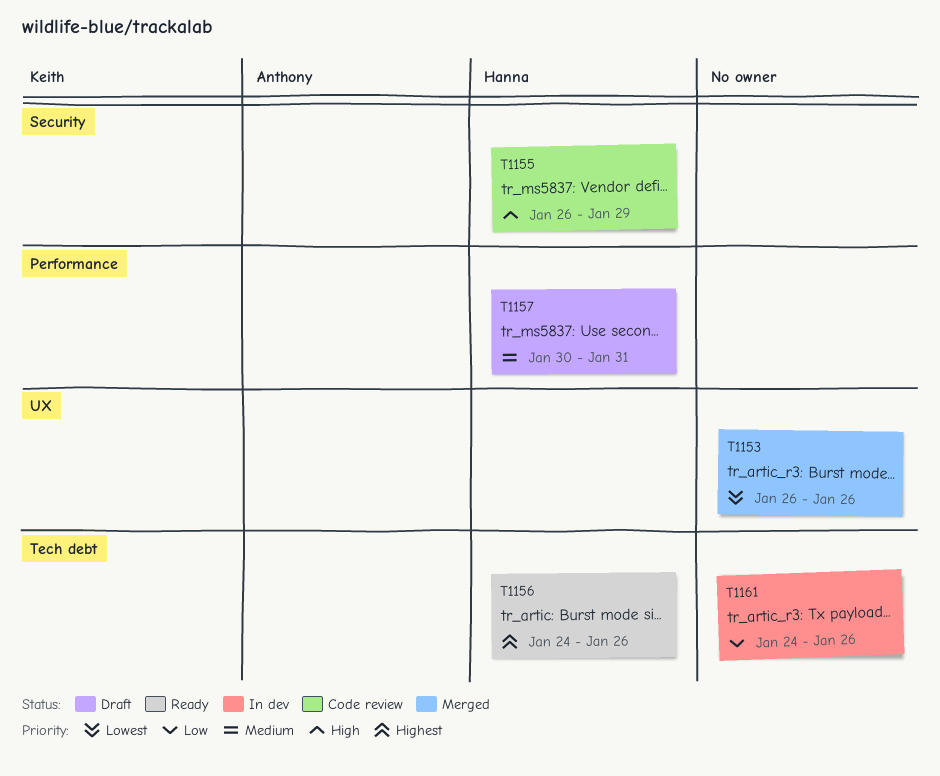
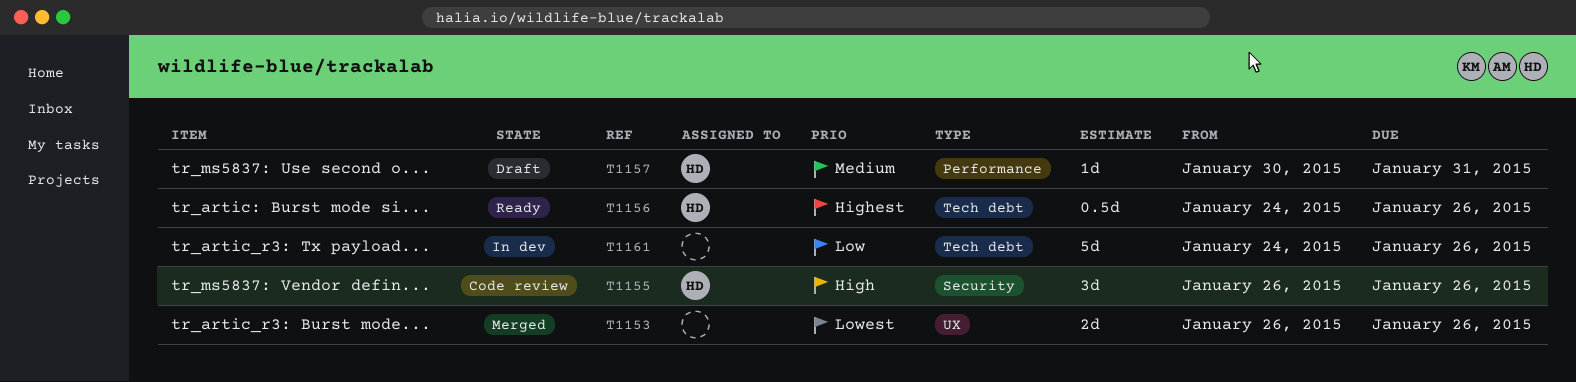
T1155, due: Jan 29 -> Jan 26

